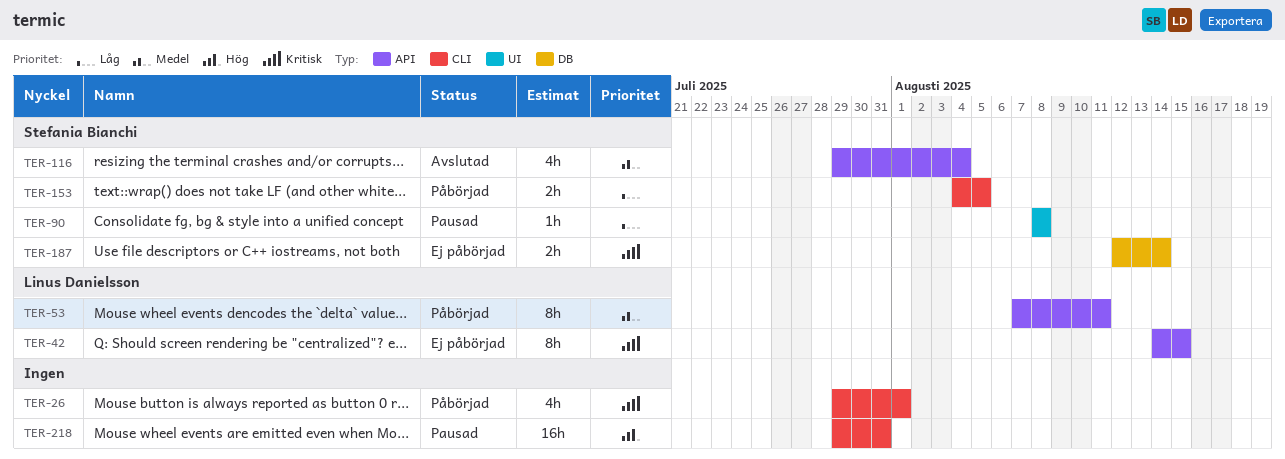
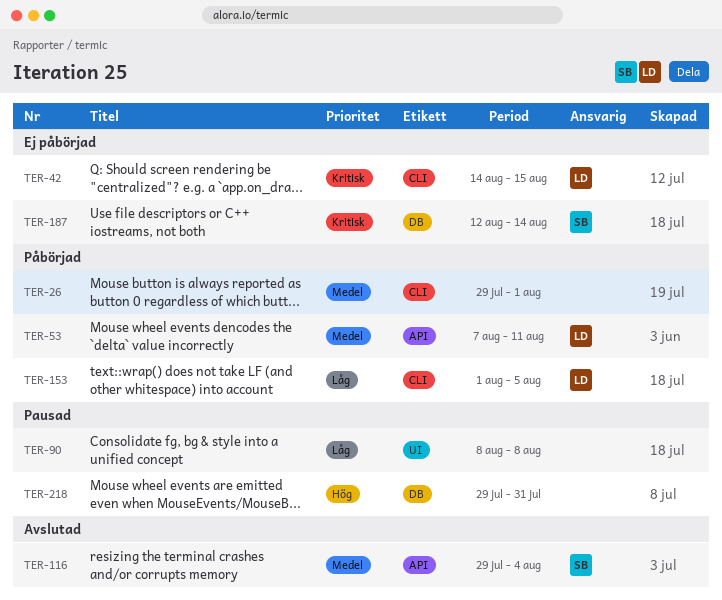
TER-26, priority: Kritisk -> Medel
TER-42, label: API -> CLI
TER-90, owner: Stefania Bianchi -> none
TER-153, owner: Stefania Bianchi -> Linus Danielsson
TER-153, start: Aug 4 -> Aug 1
TER-218, label: CLI -> DB

